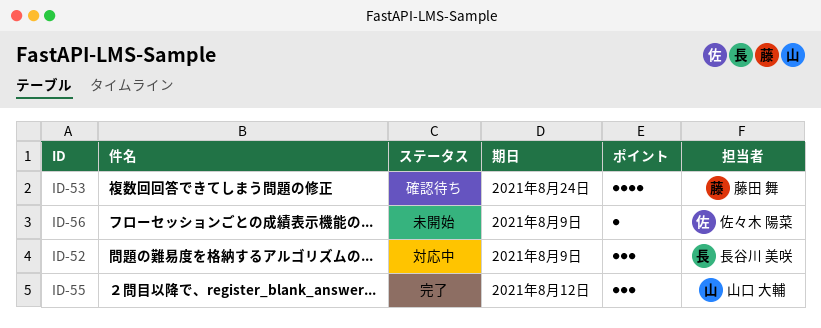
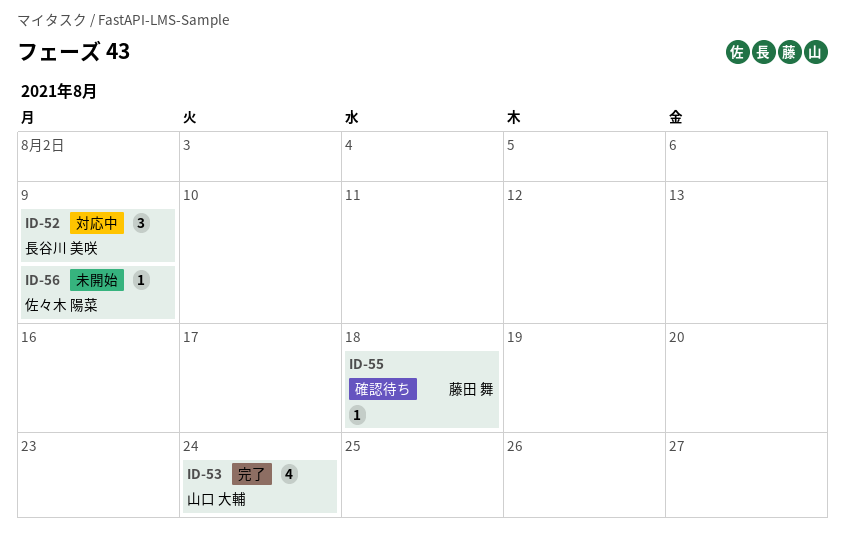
ID-53, status: 確認待ち -> 完了
ID-53, owner: 藤田 舞 -> 山口 大輔
ID-55, status: 完了 -> 確認待ち
ID-55, owner: 山口 大輔 -> 藤田 舞
ID-55, estimate: 3 -> 1
ID-55, due: Aug 12 -> Aug 18

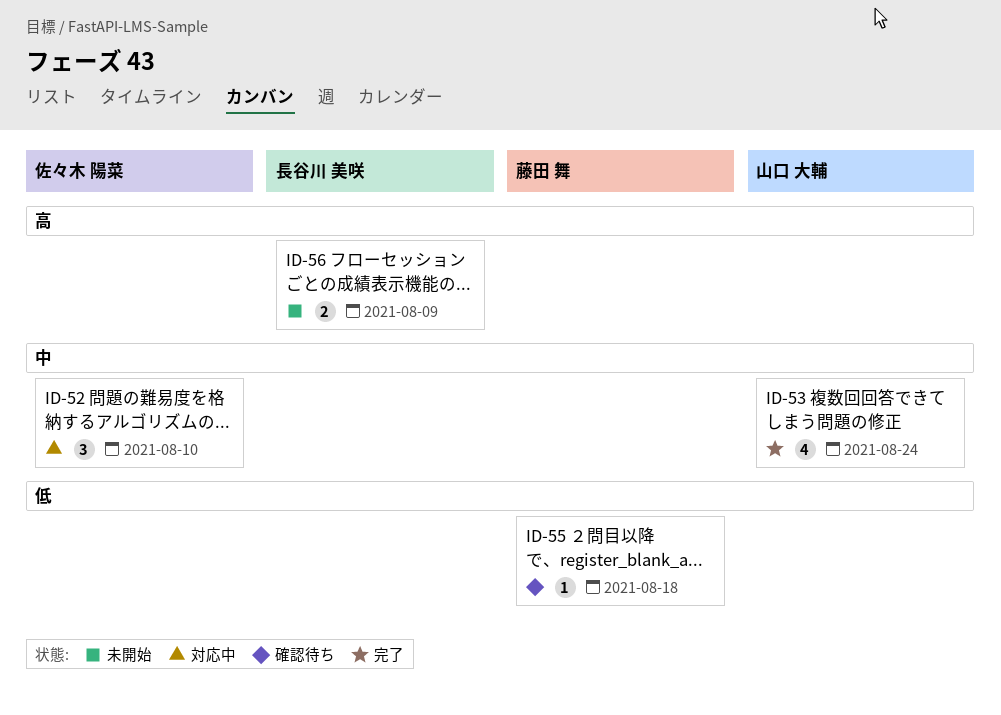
ID-52, owner: 長谷川 美咲 -> 佐々木 陽菜
ID-52, due: Aug 9 -> Aug 10
ID-56, owner: 佐々木 陽菜 -> 長谷川 美咲
ID-56, estimate: 1 -> 2

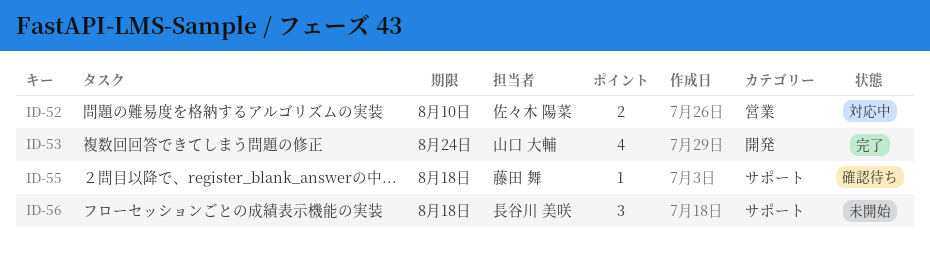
ID-52, estimate: 3 -> 2
ID-56, estimate: 2 -> 3
ID-56, due: Aug 9 -> Aug 18

